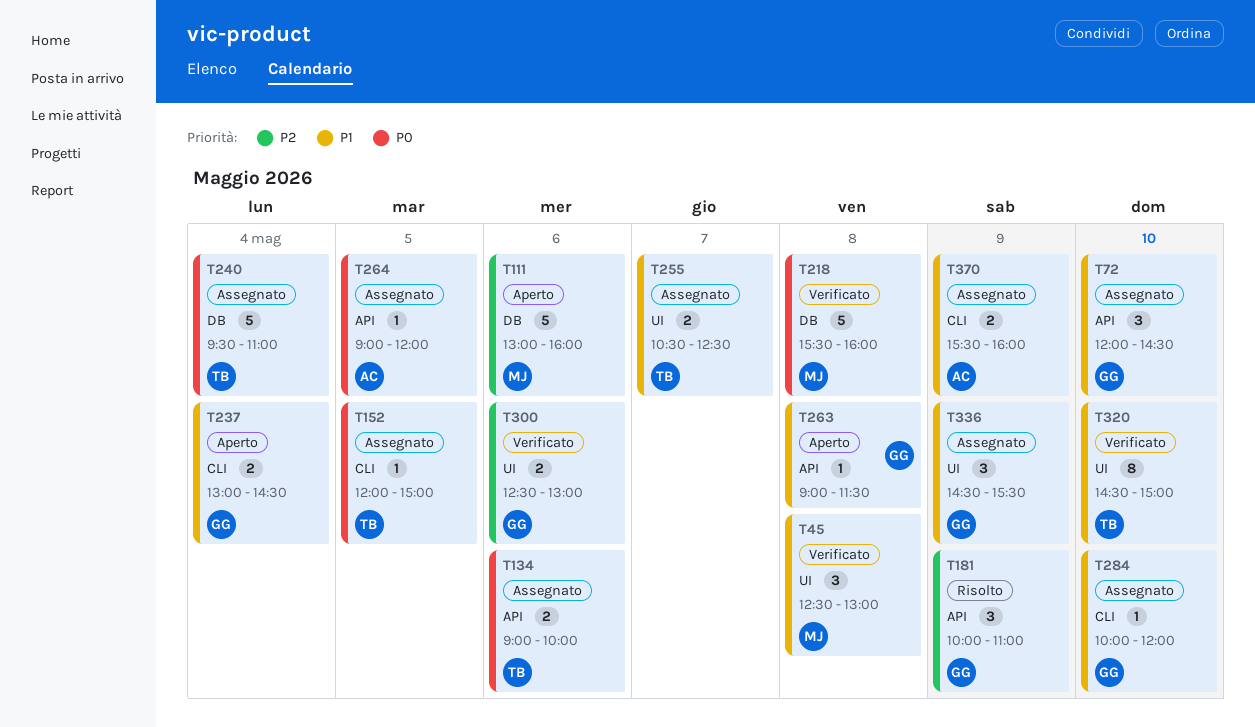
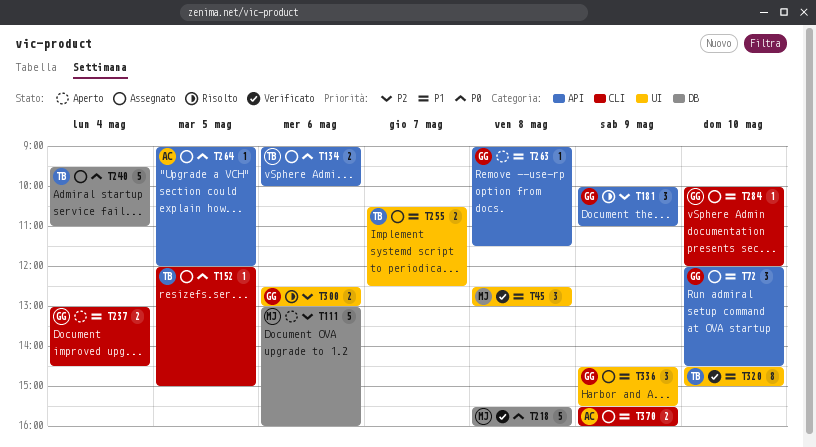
T300, status: Verificato -> Risolto

